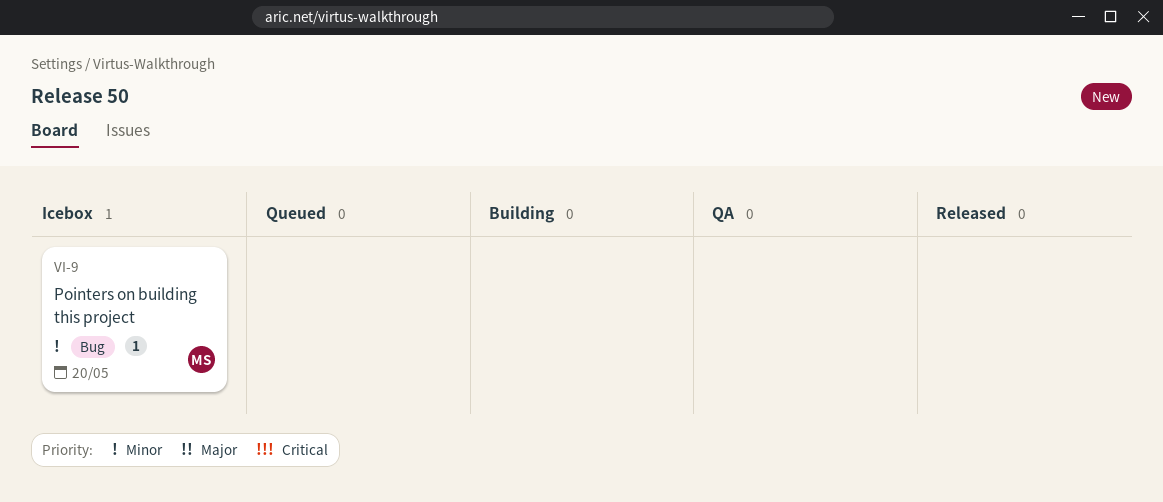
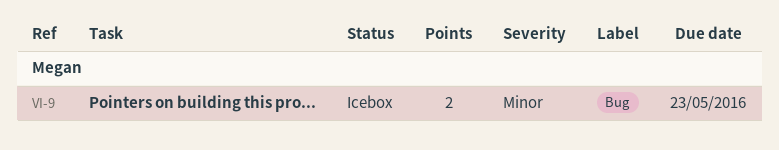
VI-9, estimate: 1 -> 2
VI-9, due: May 20 -> May 23

